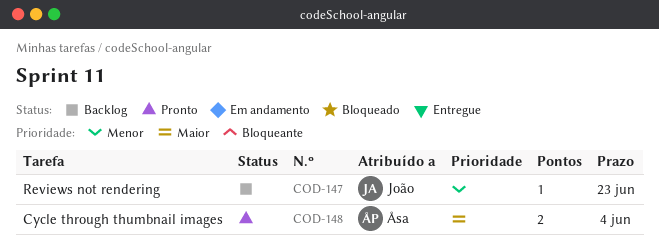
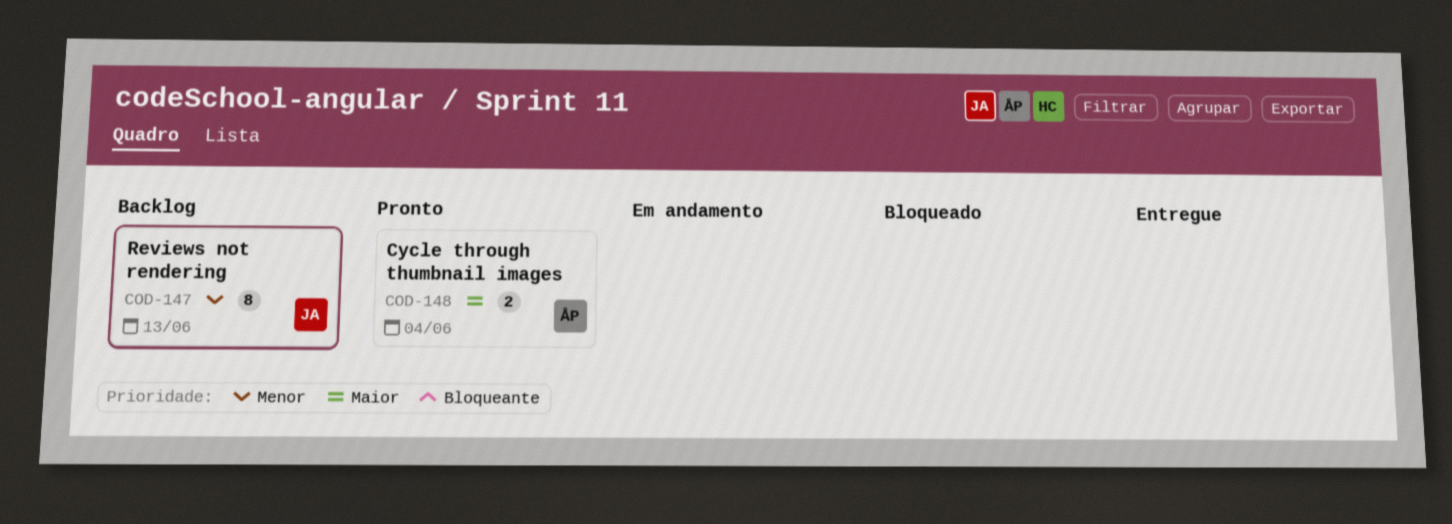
COD-147, estimate: 1 -> 8
COD-147, due: Jun 23 -> Jun 13

